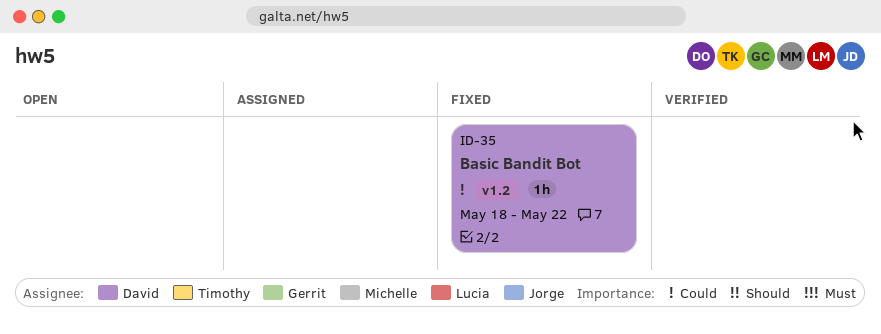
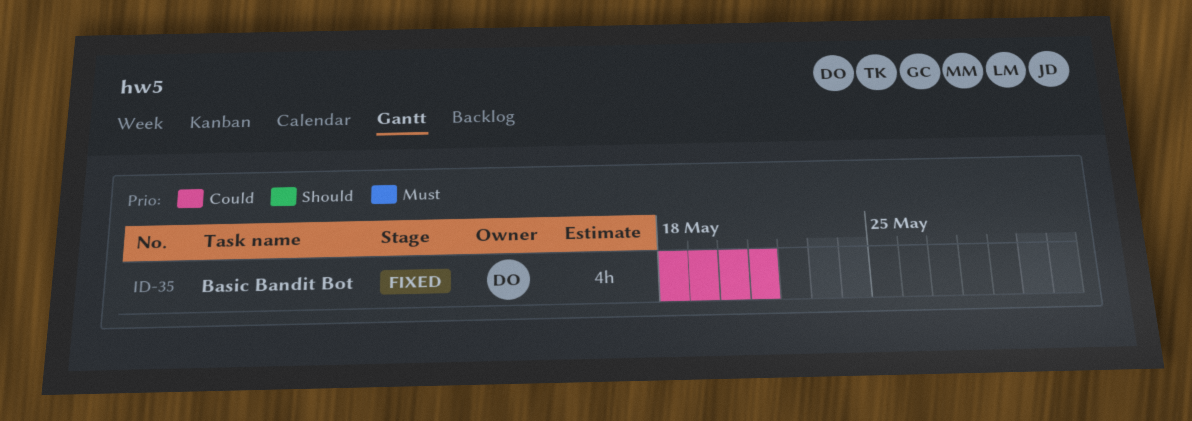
ID-35, estimate: 1h -> 4h
ID-35, due: May 22 -> May 21

